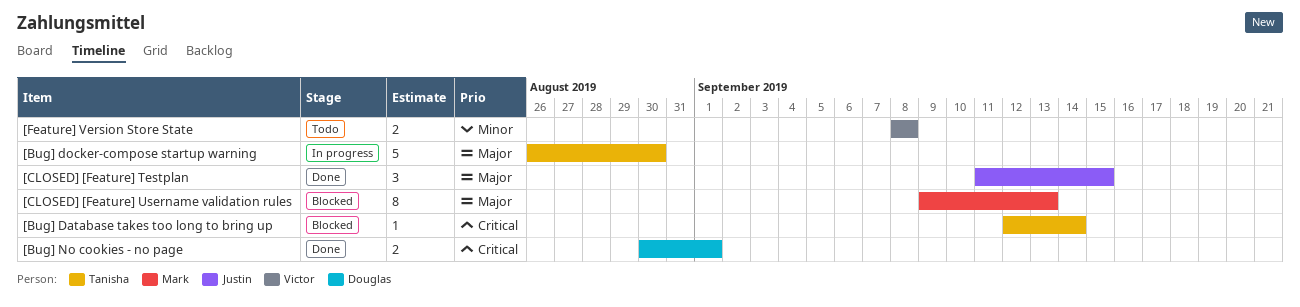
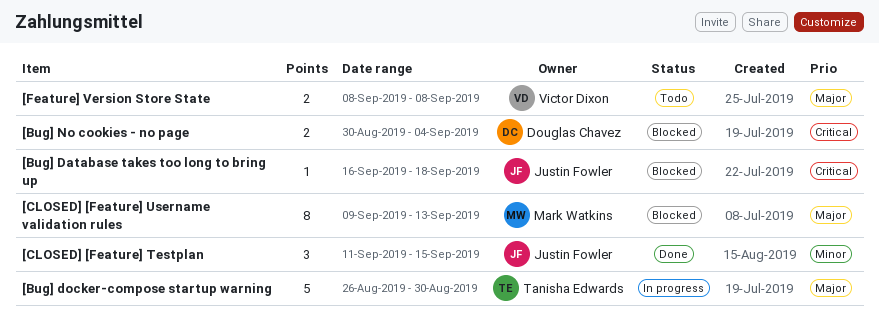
[Bug] Database takes too long to bring up, owner: Tanisha Edwards -> Justin Fowler
[Bug] Database takes too long to bring up, start: Sep 12 -> Sep 16
[Bug] Database takes too long to bring up, due: Sep 14 -> Sep 18
[Bug] No cookies - no page, status: Done -> Blocked
[Bug] No cookies - no page, due: Sep 1 -> Sep 4
[CLOSED] [Feature] Testplan, priority: Major -> Minor
[Feature] Version Store State, priority: Minor -> Major

